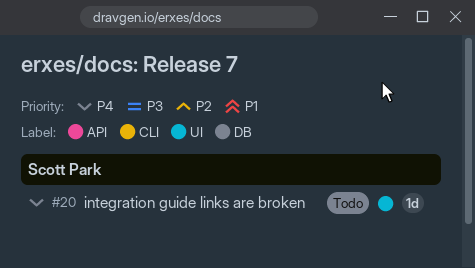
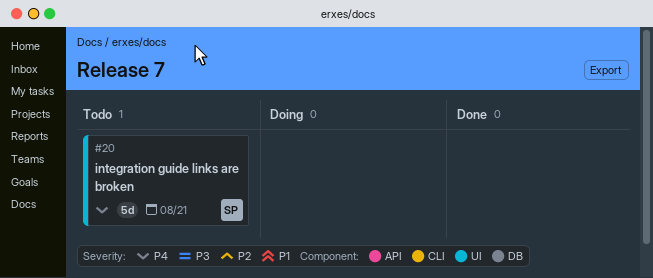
#20, estimate: 1d -> 5d

